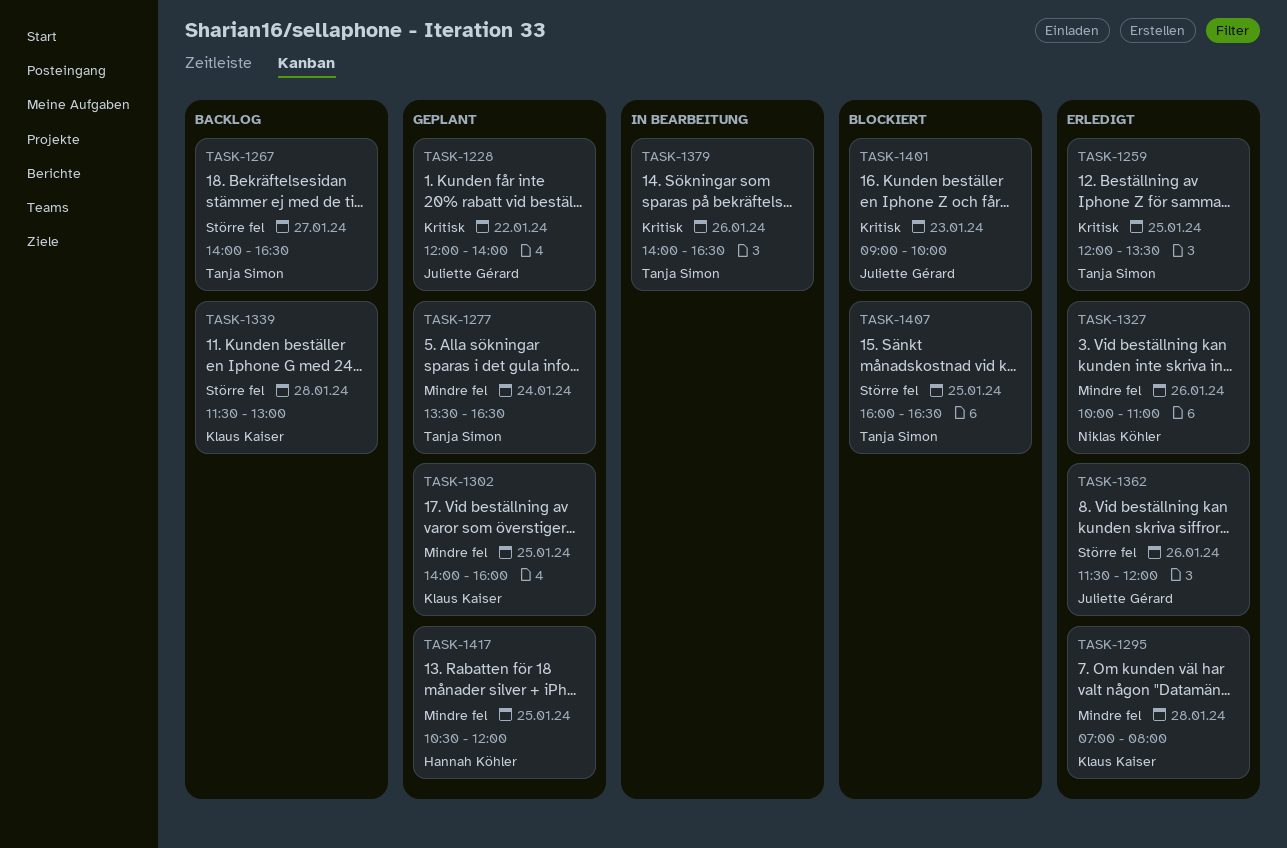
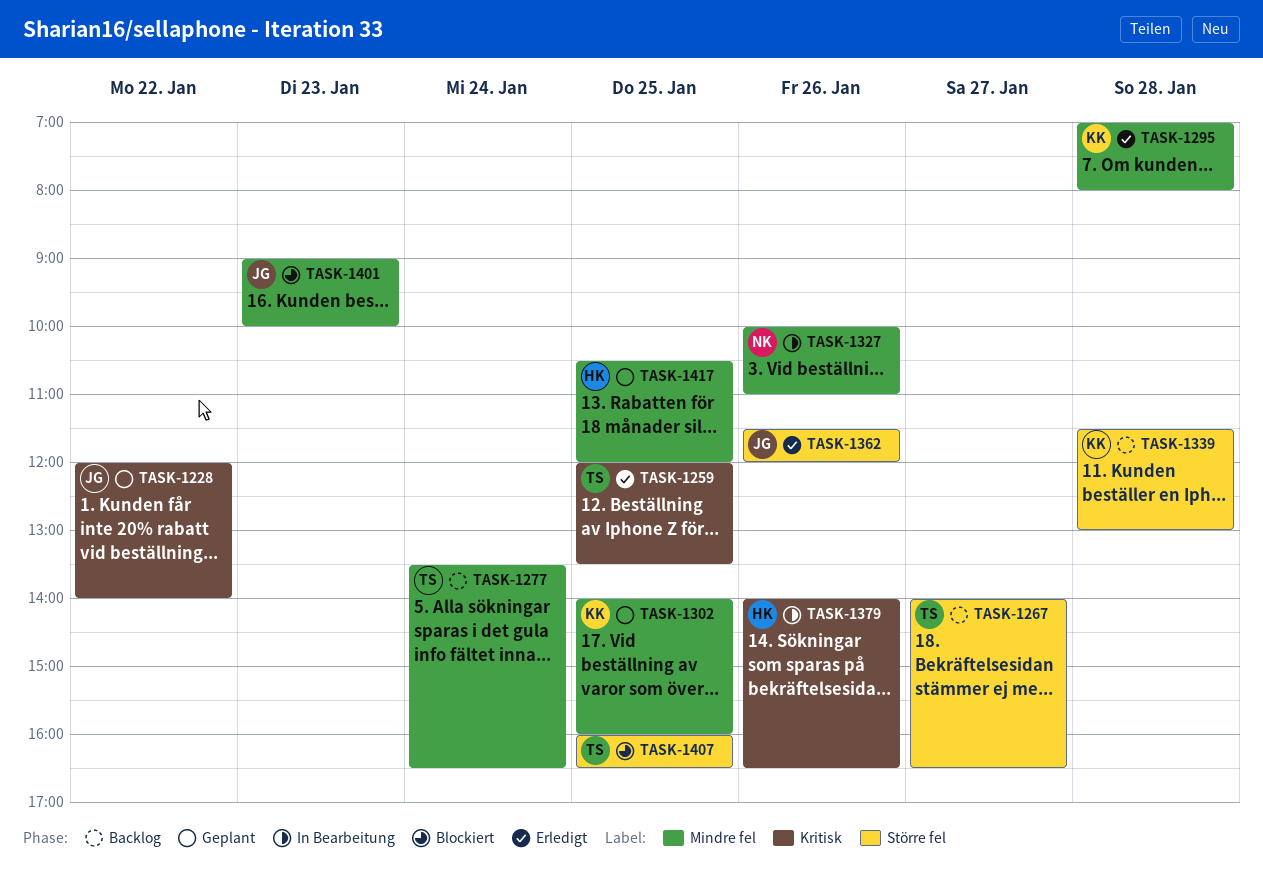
TASK-1277, status: Geplant -> Backlog
TASK-1327, status: Erledigt -> In Bearbeitung
TASK-1379, owner: Tanja Simon -> Hannah Köhler
TASK-1401, label: Kritisk -> Mindre fel

